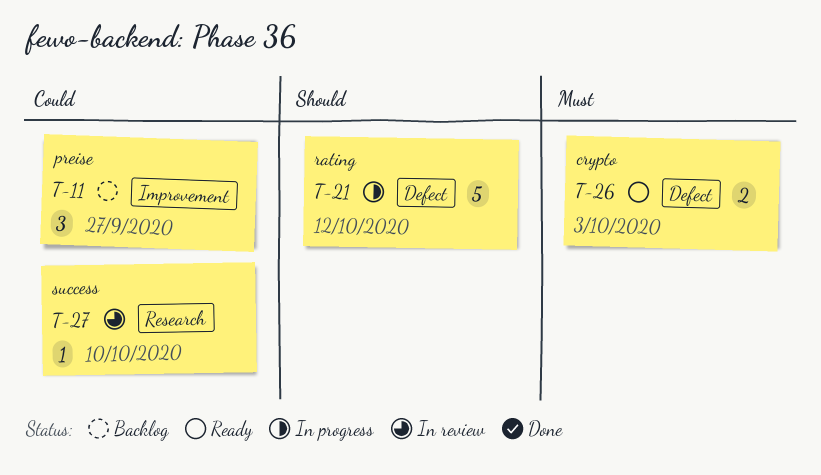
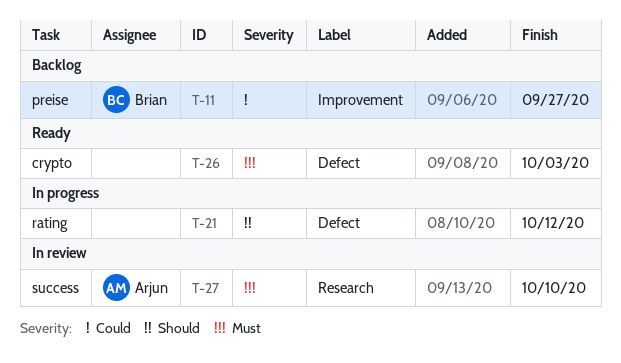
T-27, priority: Could -> Must

